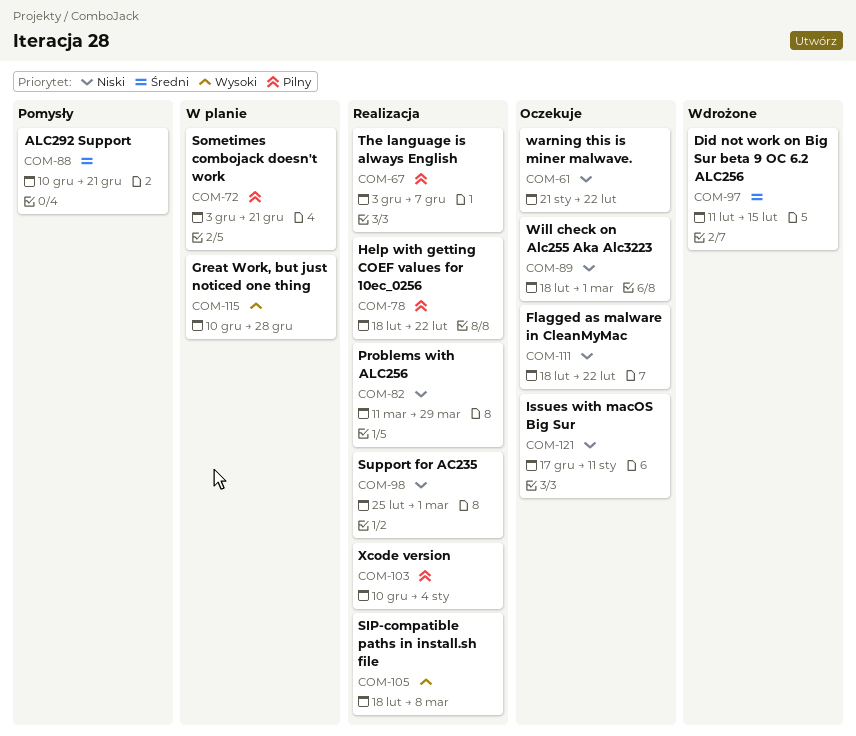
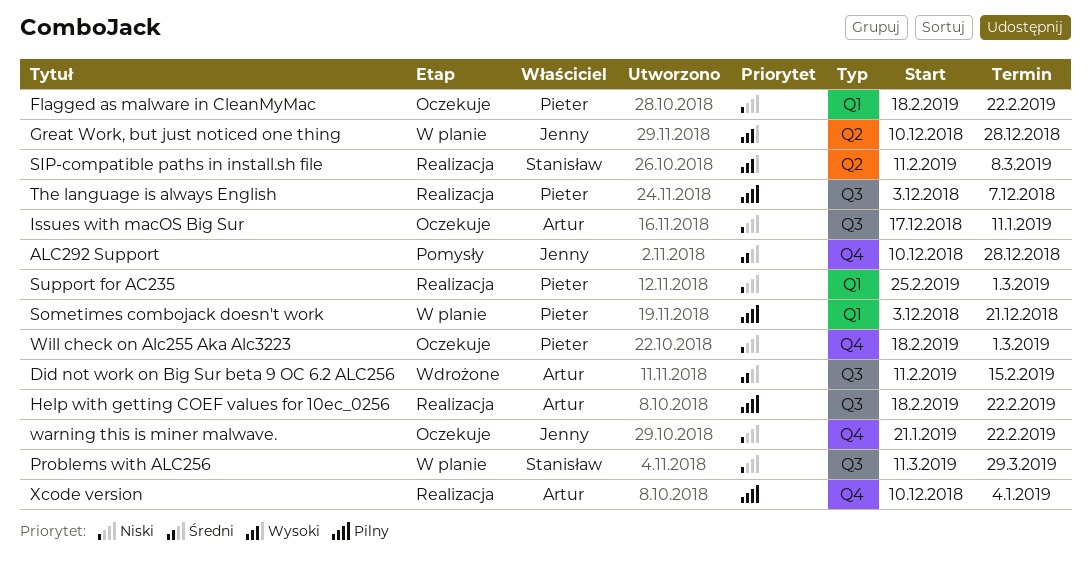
ALC292 Support, due: Dec 21 -> Dec 28
Problems with ALC256, status: Realizacja -> W planie
SIP-compatible paths in install.sh file, start: Feb 18 -> Feb 11

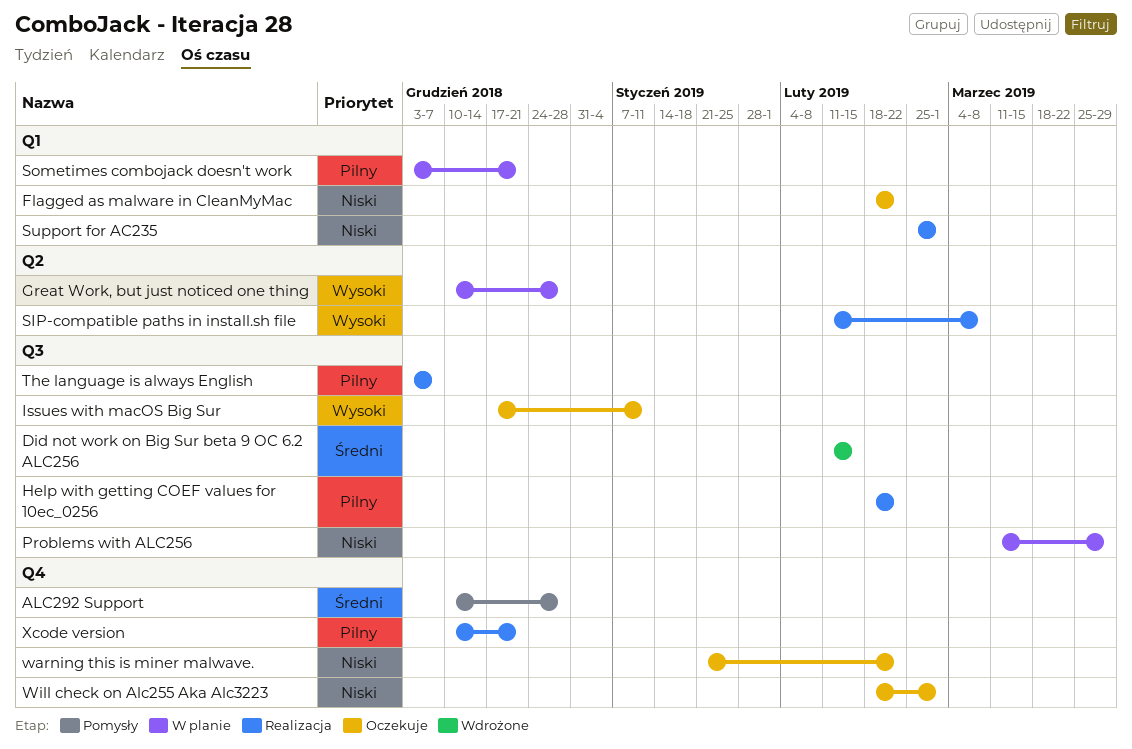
Issues with macOS Big Sur, priority: Niski -> Wysoki
Xcode version, due: Jan 4 -> Dec 21

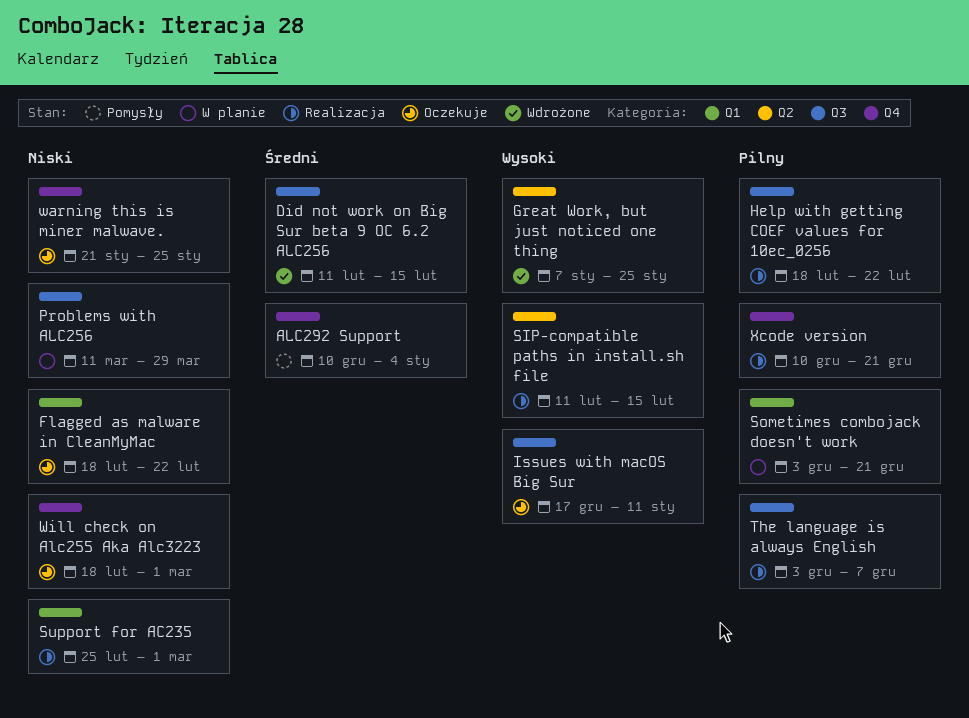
ALC292 Support, due: Dec 28 -> Jan 4
Great Work, but just noticed one thing, status: W planie -> Wdrożone
Great Work, but just noticed one thing, start: Dec 10 -> Jan 7
Great Work, but just noticed one thing, due: Dec 28 -> Jan 25
SIP-compatible paths in install.sh file, due: Mar 8 -> Feb 15
warning this is miner malwave., due: Feb 22 -> Jan 25

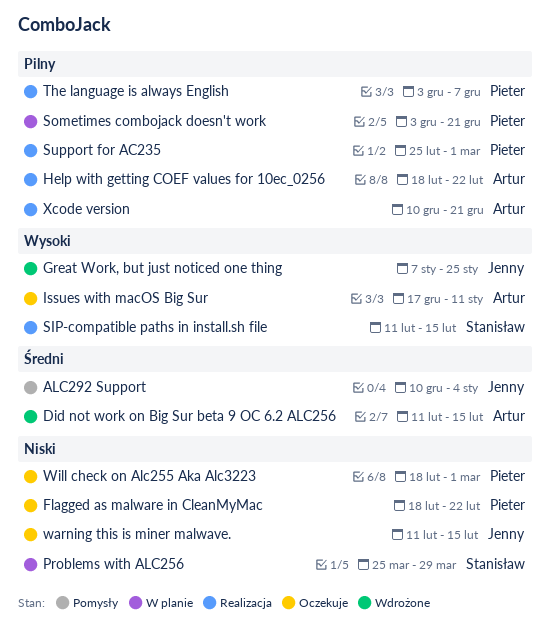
Problems with ALC256, start: Mar 11 -> Mar 25
Support for AC235, priority: Niski -> Pilny
warning this is miner malwave., start: Jan 21 -> Feb 11
warning this is miner malwave., due: Jan 25 -> Feb 15

